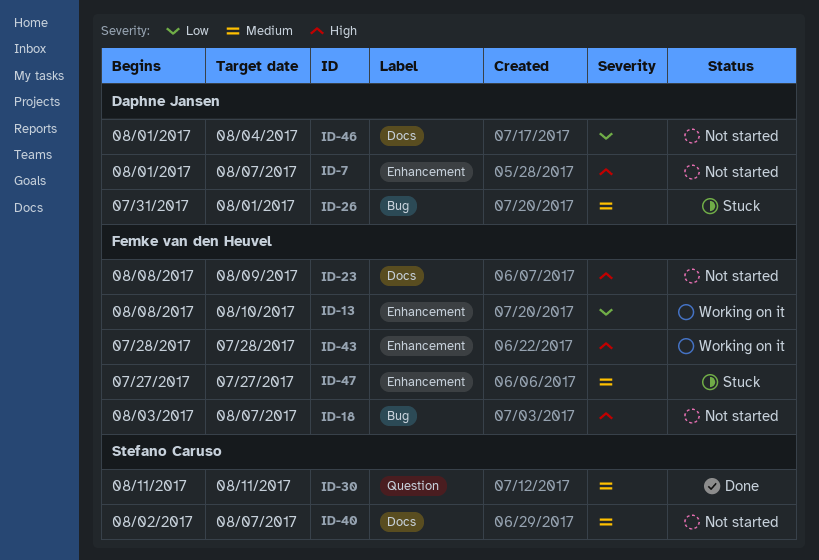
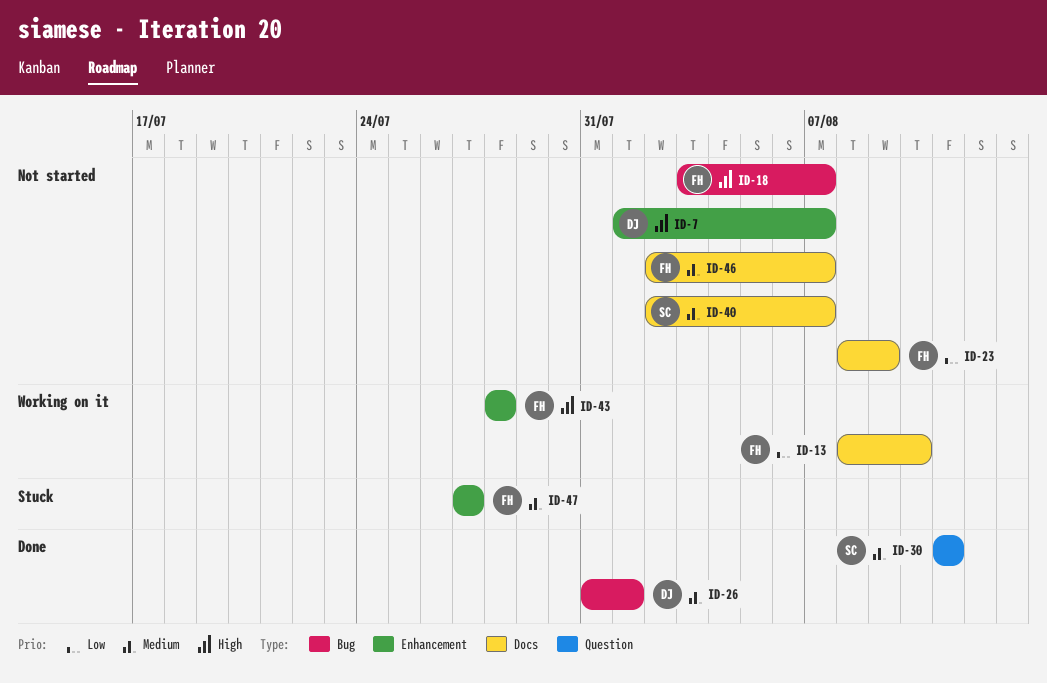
ID-13, label: Enhancement -> Docs
ID-23, priority: High -> Low
ID-26, status: Stuck -> Done
ID-46, owner: Daphne Jansen -> Femke van den Heuvel
ID-46, priority: Low -> Medium
ID-46, start: Aug 1 -> Aug 2
ID-46, due: Aug 4 -> Aug 7

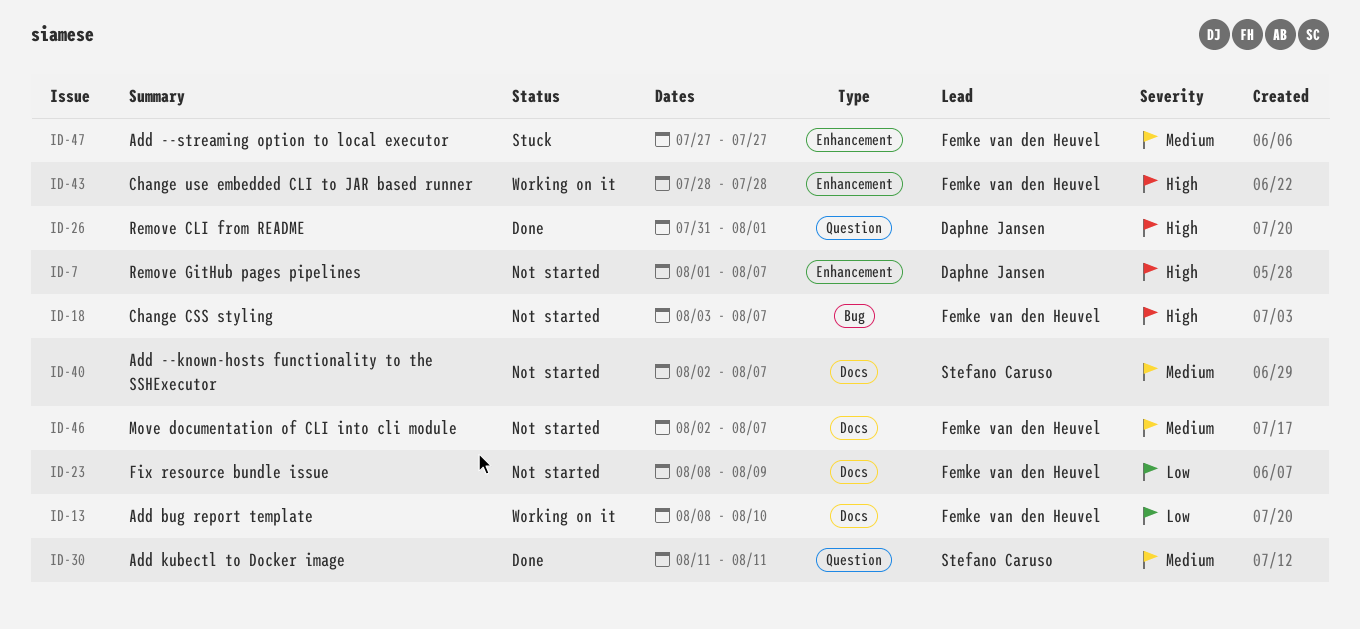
ID-26, priority: Medium -> High
ID-26, label: Bug -> Question

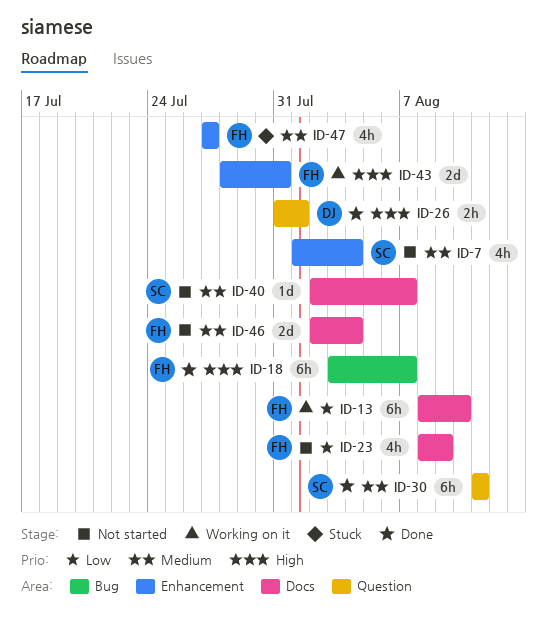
ID-7, owner: Daphne Jansen -> Stefano Caruso
ID-7, priority: High -> Medium
ID-7, due: Aug 7 -> Aug 4
ID-18, status: Not started -> Done
ID-43, due: Jul 28 -> Jul 31
ID-46, due: Aug 7 -> Aug 4

